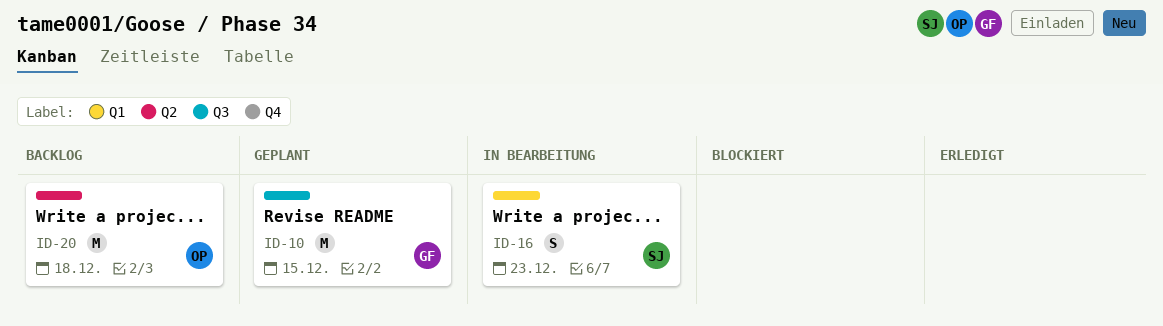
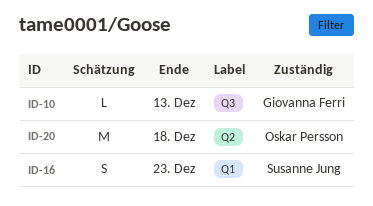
ID-10, estimate: M -> L
ID-10, due: Dec 15 -> Dec 13

